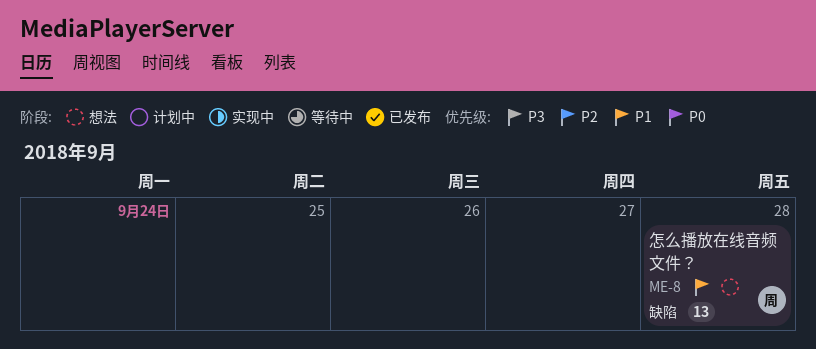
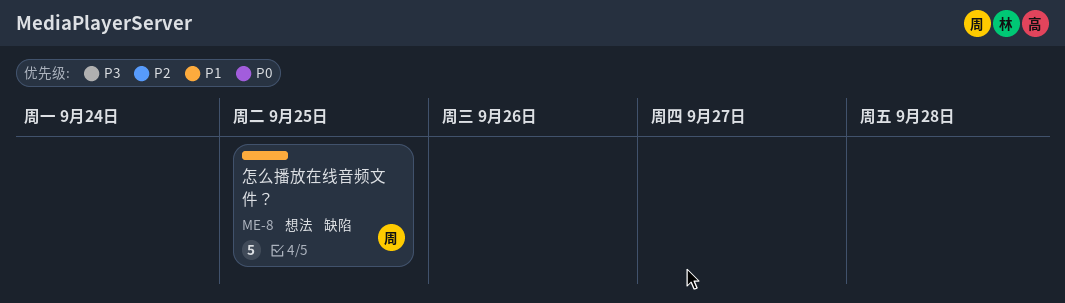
ME-8, estimate: 13 -> 5
ME-8, due: Sep 28 -> Sep 25

